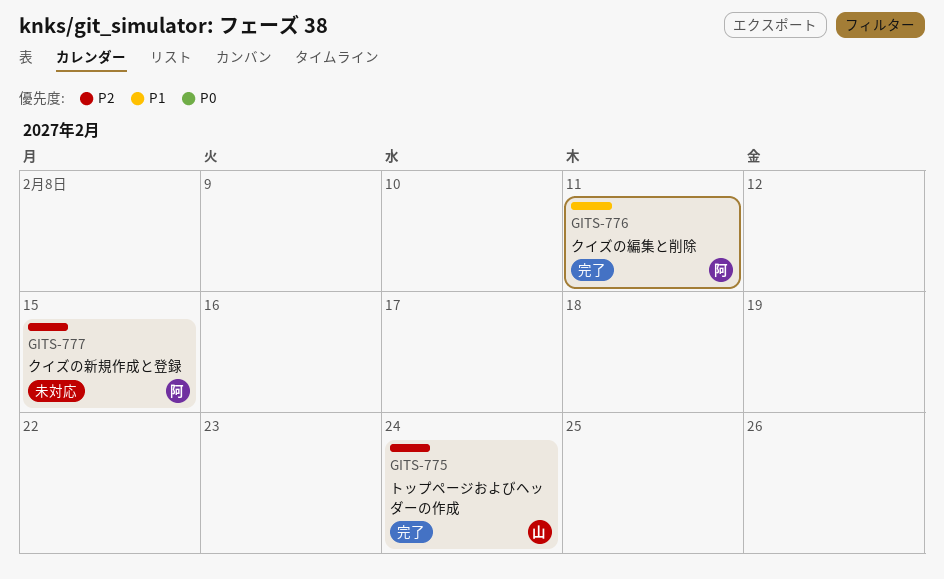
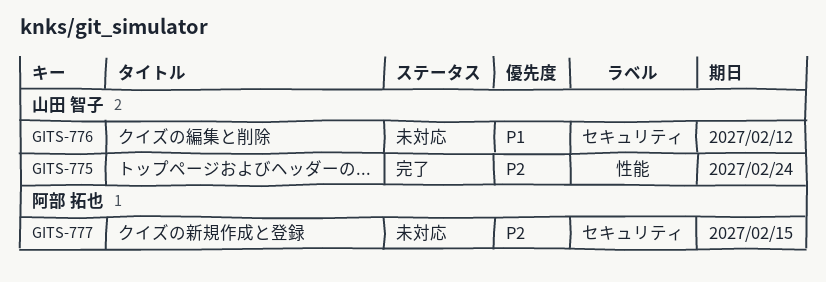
GITS-776, status: 完了 -> 未対応
GITS-776, owner: 阿部 拓也 -> 山田 智子
GITS-776, due: Feb 11 -> Feb 12

